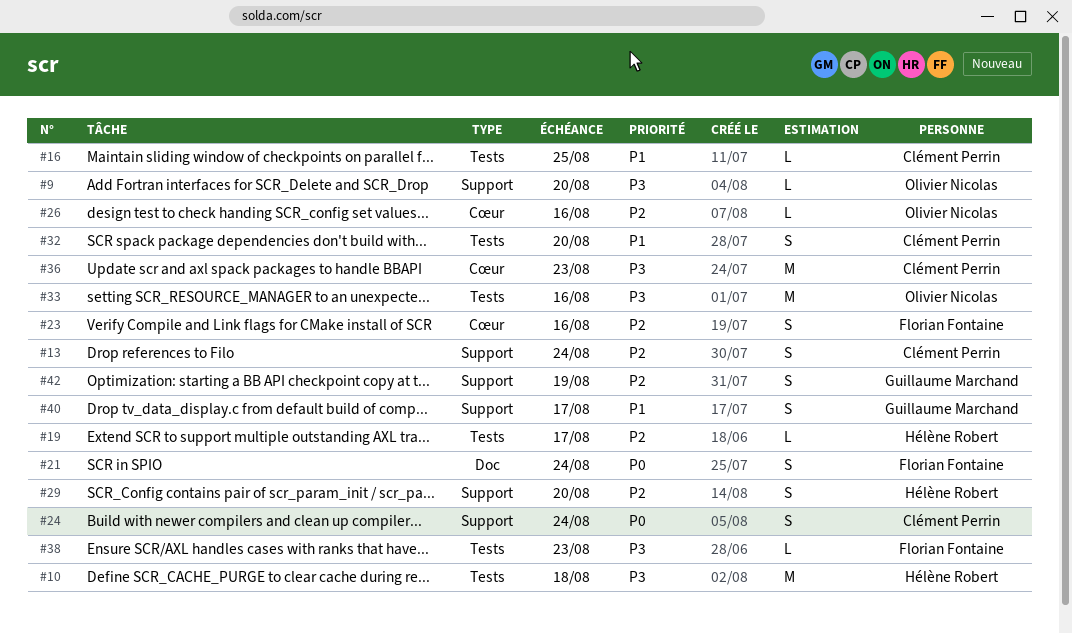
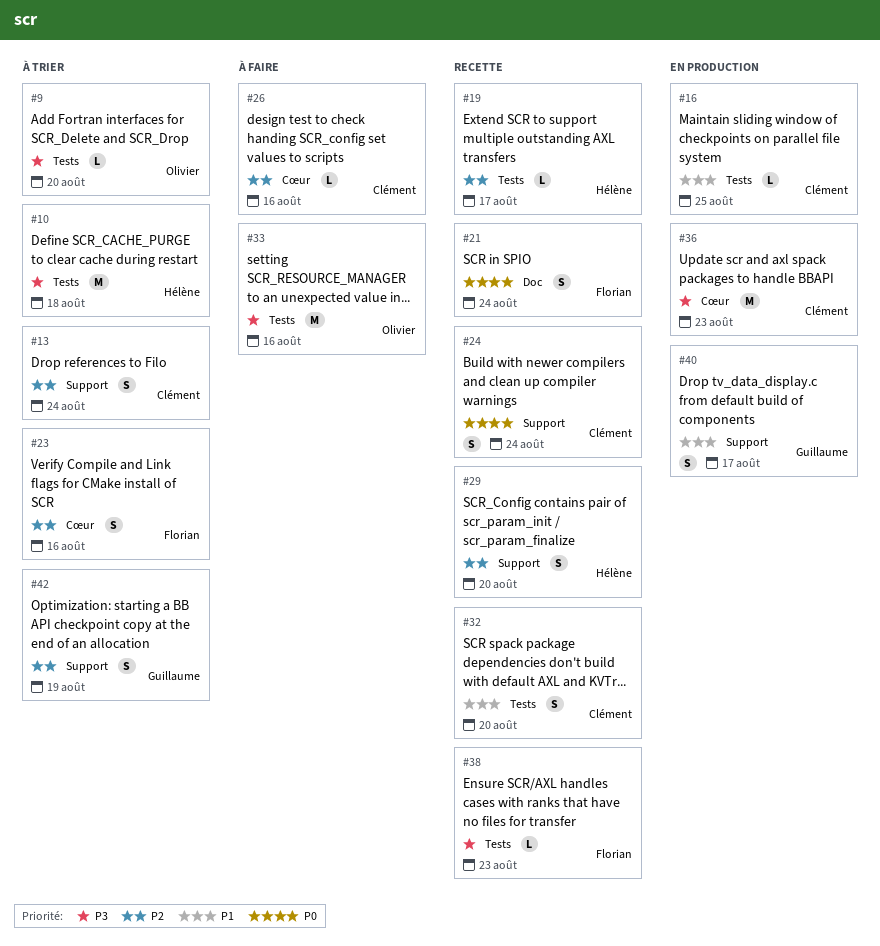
#9, label: Support -> Tests
#26, owner: Olivier Nicolas -> Clément Perrin

